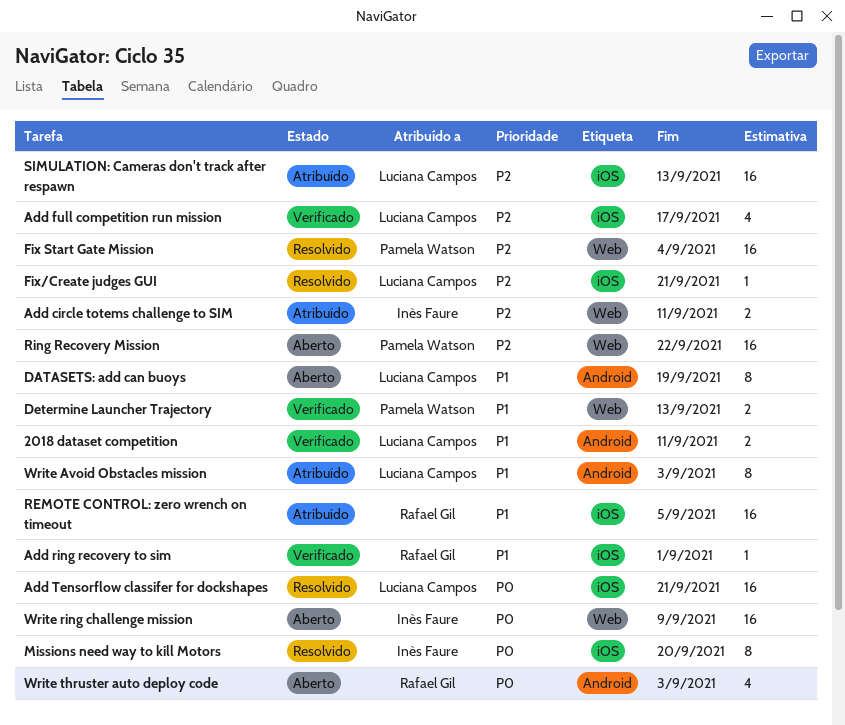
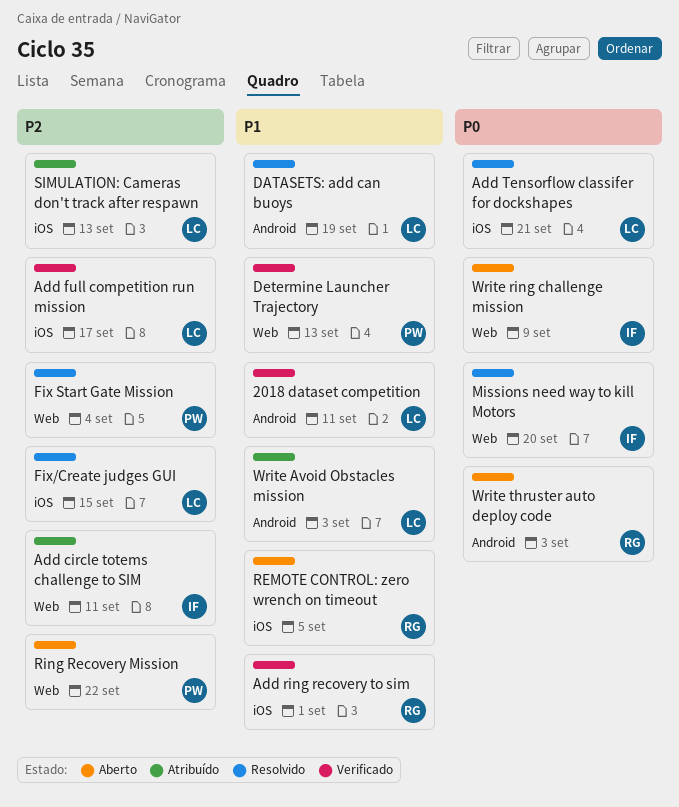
DATASETS: add can buoys, status: Aberto -> Resolvido
Fix/Create judges GUI, due: Sep 21 -> Sep 15
Missions need way to kill Motors, label: iOS -> Web
REMOTE CONTROL: zero wrench on timeout, status: Atribuído -> Aberto

